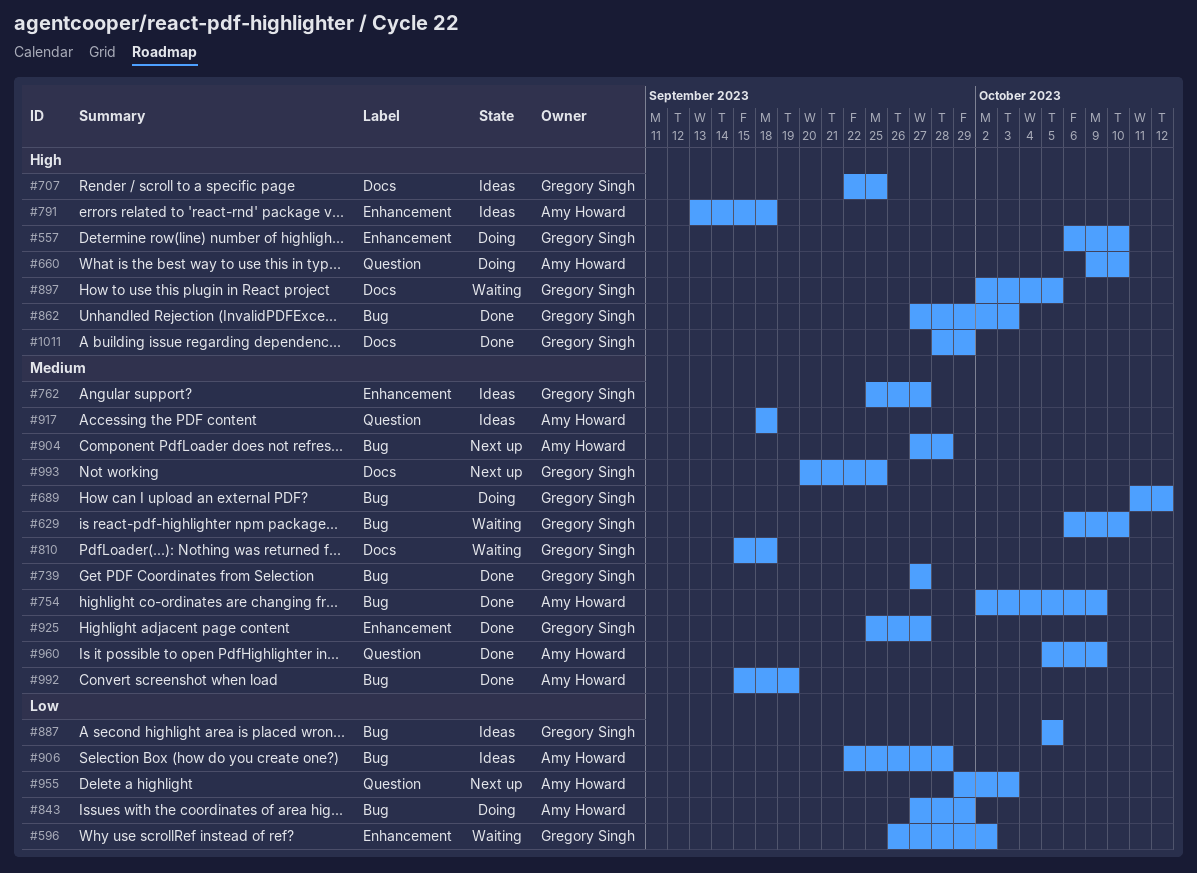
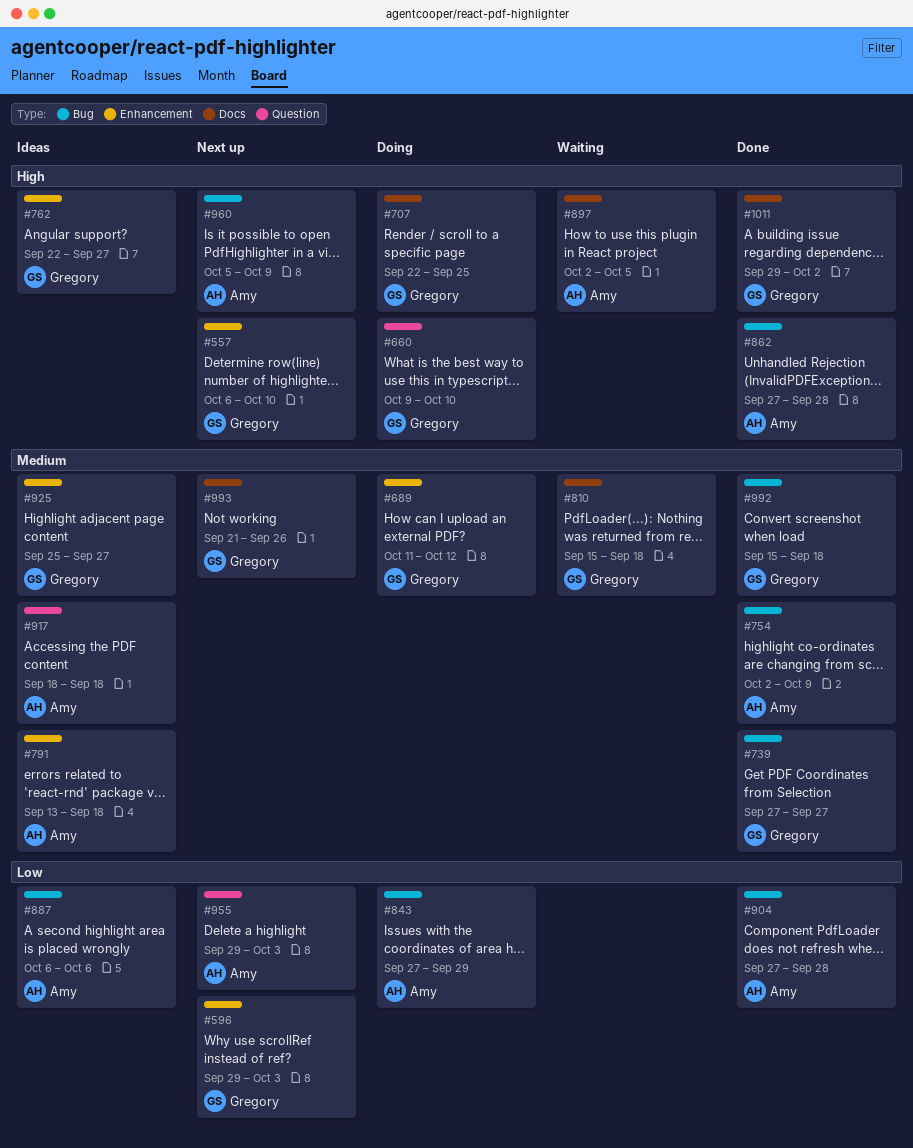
#557, status: Doing -> Next up
#596, status: Waiting -> Next up
#596, start: Sep 26 -> Sep 29
#596, due: Oct 2 -> Oct 3
#629: present -> none
#660, owner: Amy Howard -> Gregory Singh
#689, label: Bug -> Enhancement
#707, status: Ideas -> Doing
#762, priority: Medium -> High
#762, start: Sep 25 -> Sep 22
#791, priority: High -> Medium
#862, owner: Gregory Singh -> Amy Howard
#862, due: Oct 3 -> Sep 28
#887, owner: Gregory Singh -> Amy Howard
#887, start: Oct 5 -> Oct 6
#887, due: Oct 5 -> Oct 6
#897, owner: Gregory Singh -> Amy Howard
#904, status: Next up -> Done
#904, priority: Medium -> Low
#906: present -> none
#925, status: Done -> Ideas
#960, status: Done -> Next up
#960, priority: Medium -> High
#960, label: Question -> Bug
#992, owner: Amy Howard -> Gregory Singh
#992, due: Sep 19 -> Sep 18
#993, start: Sep 20 -> Sep 21
#993, due: Sep 25 -> Sep 26
#1011, start: Sep 28 -> Sep 29
#1011, due: Sep 29 -> Oct 2

